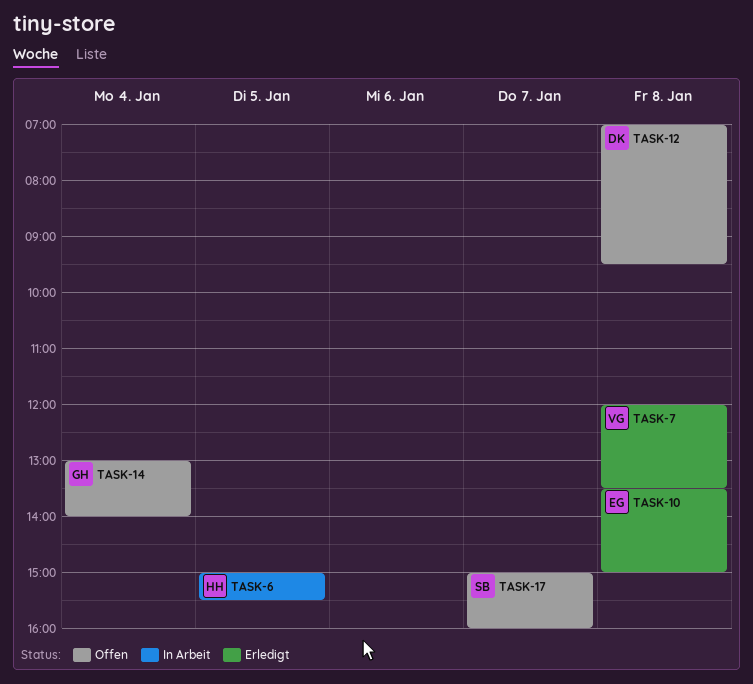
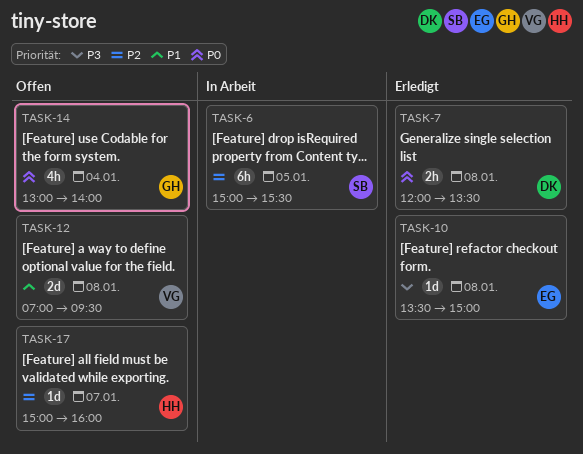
TASK-6, owner: HH -> SB
TASK-7, owner: VG -> DK
TASK-12, owner: DK -> VG
TASK-17, owner: SB -> HH

